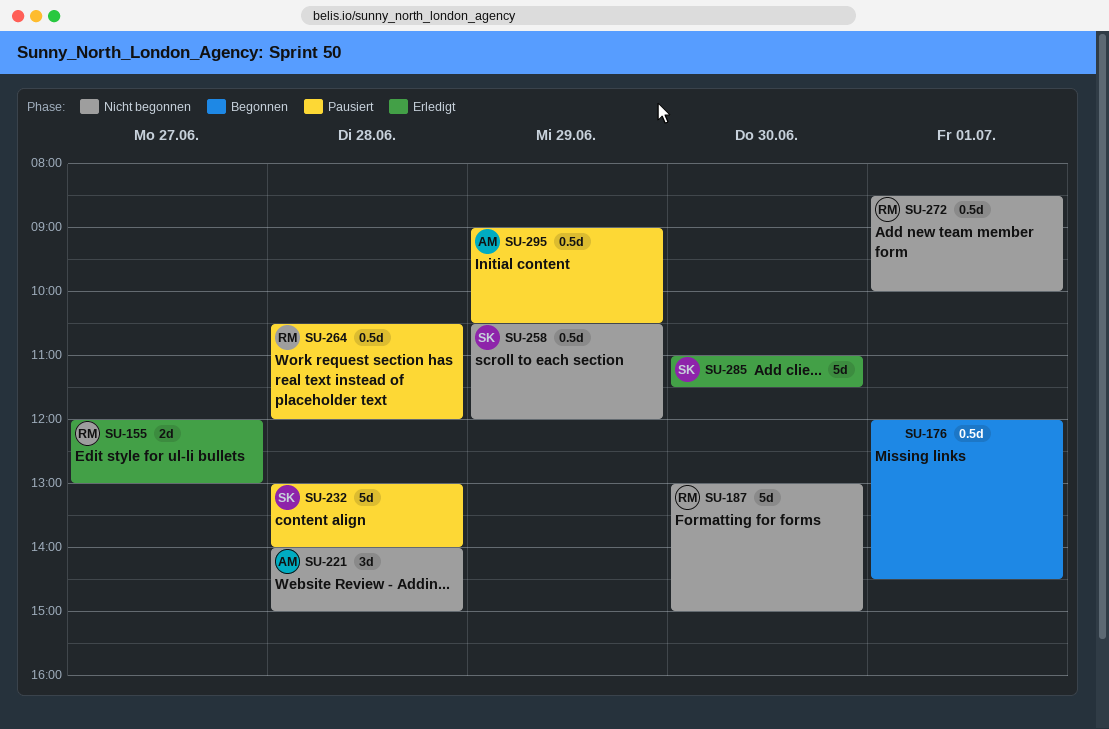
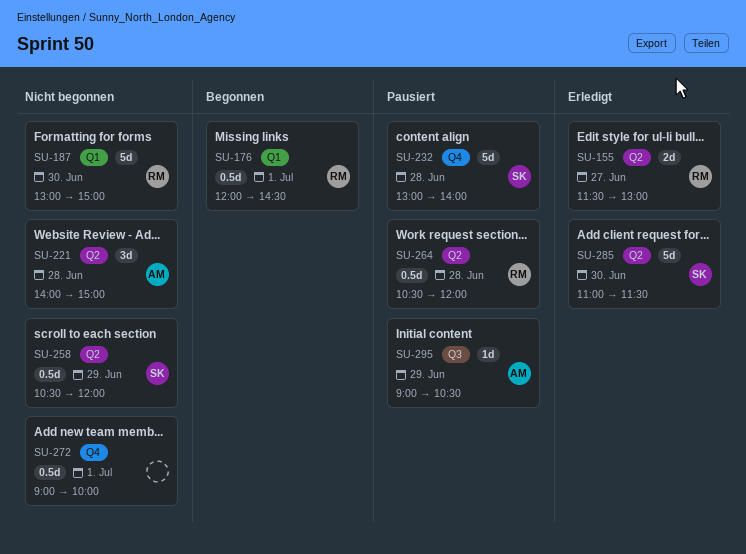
SU-155, begins: 12:00 -> 11:30
SU-176, owner: none -> RM
SU-272, owner: RM -> none
SU-272, begins: 08:30 -> 09:00
SU-295, estimate: 0.5d -> 1d

